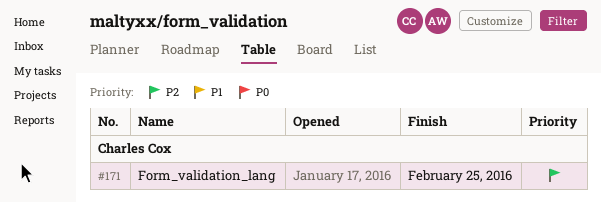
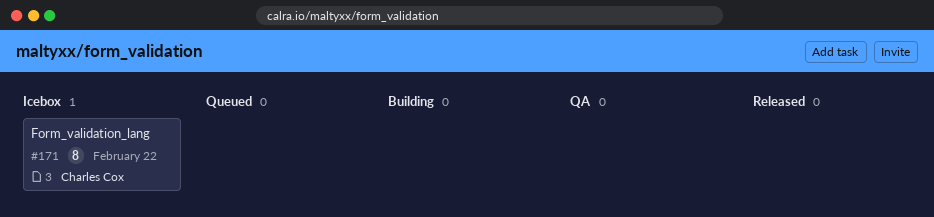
#171, due: Feb 25 -> Feb 22

